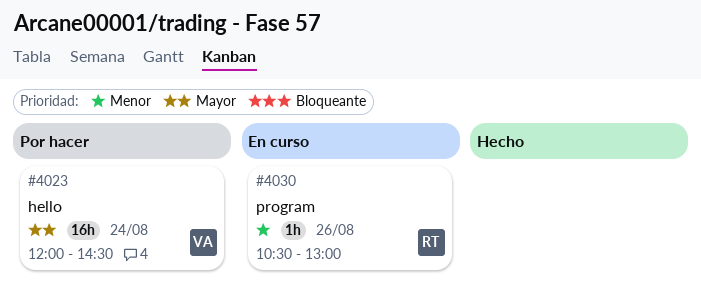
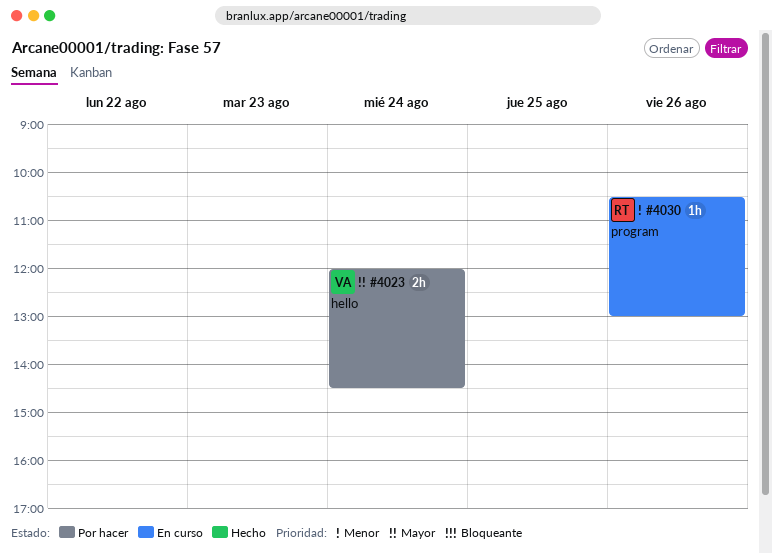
#4023, estimate: 16h -> 2h

